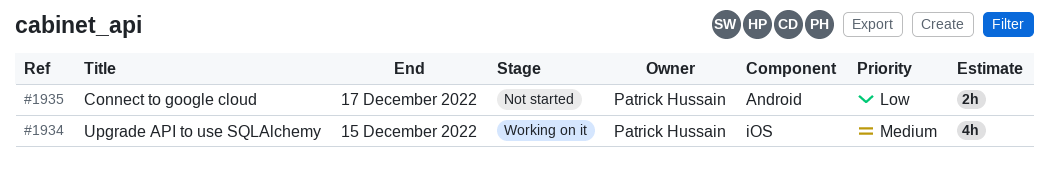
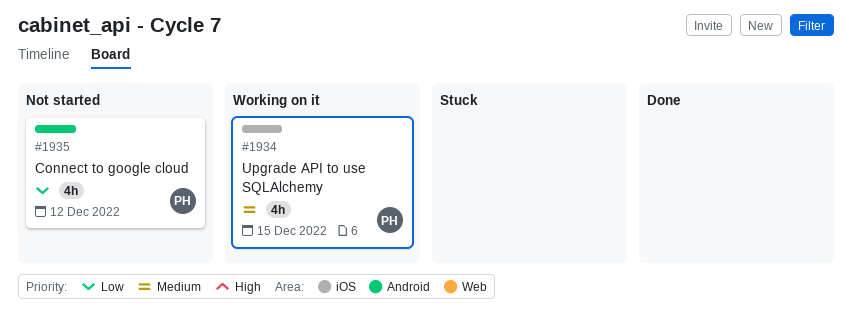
#1935, estimate: 2h -> 4h
#1935, due: Dec 17 -> Dec 12

